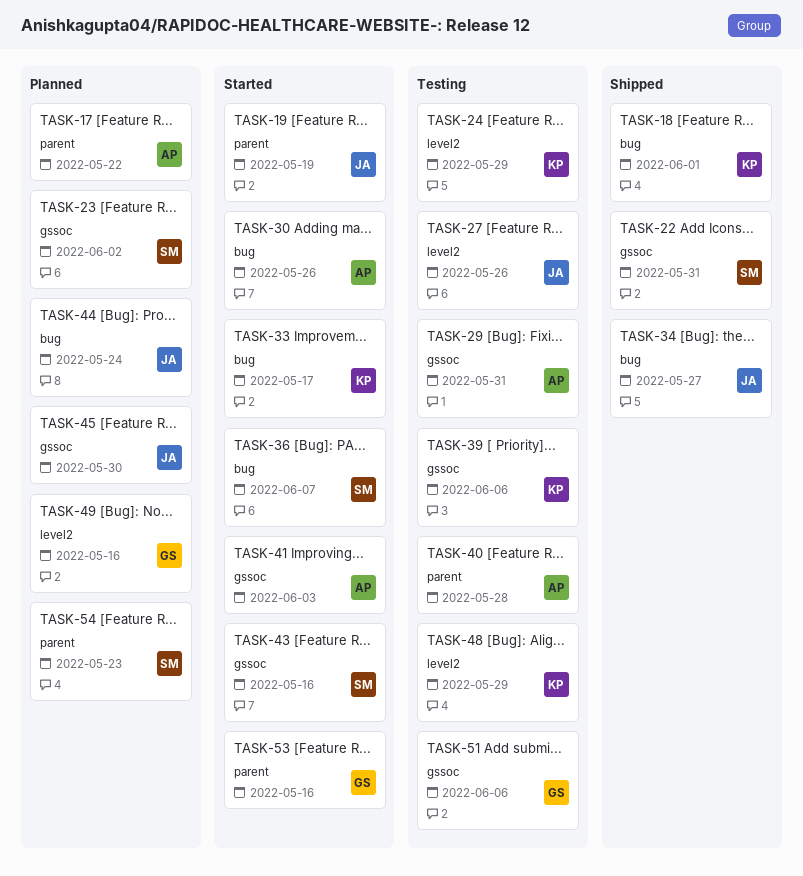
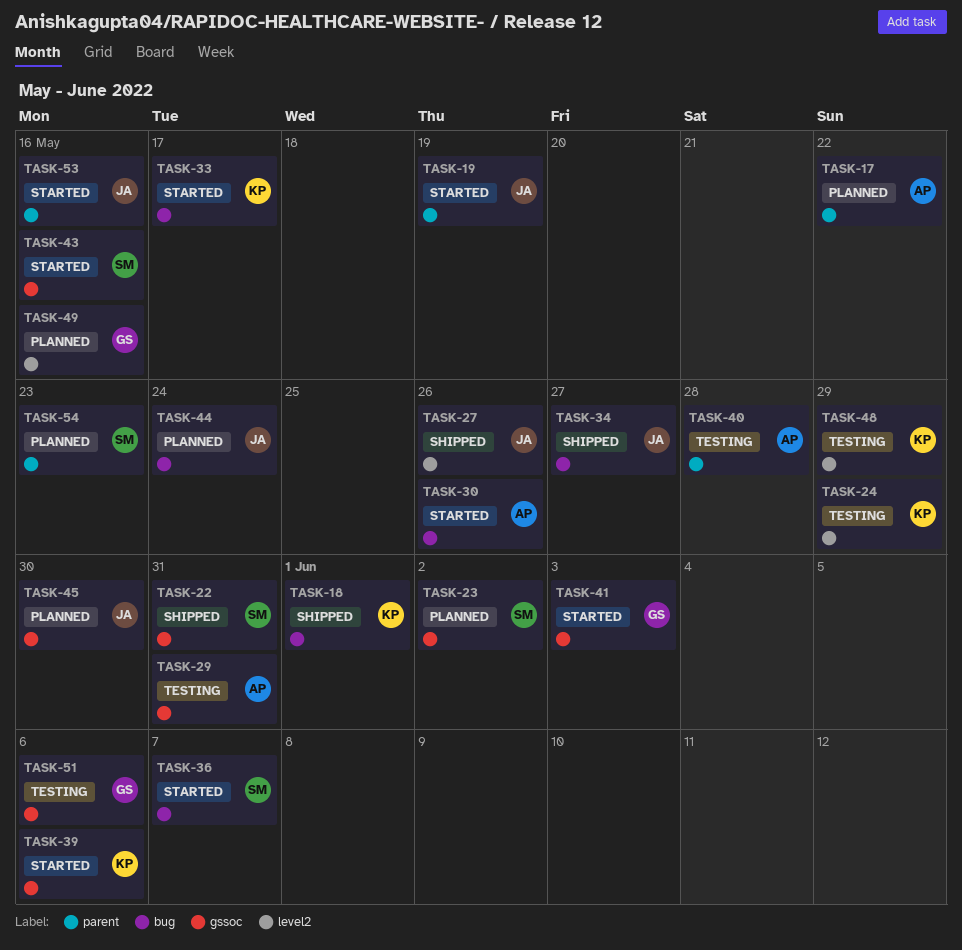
TASK-27, status: Testing -> Shipped
TASK-39, status: Testing -> Started
TASK-41, owner: AP -> GS
TASK-53, owner: GS -> JA

